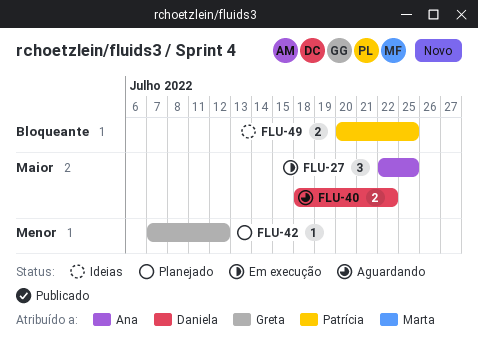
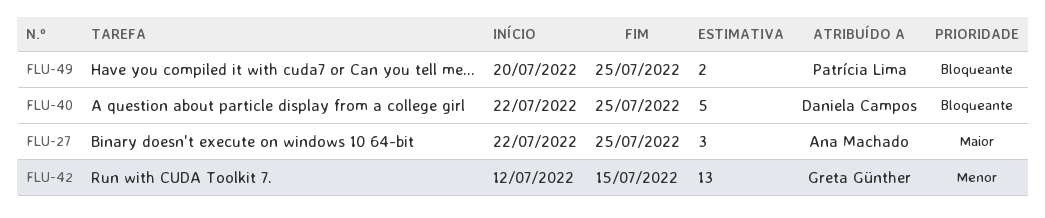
FLU-40, priority: Maior -> Bloqueante
FLU-40, estimate: 2 -> 5
FLU-40, start: Jul 18 -> Jul 22
FLU-40, due: Jul 22 -> Jul 25
FLU-42, estimate: 1 -> 13
FLU-42, start: Jul 7 -> Jul 12
FLU-42, due: Jul 12 -> Jul 15

